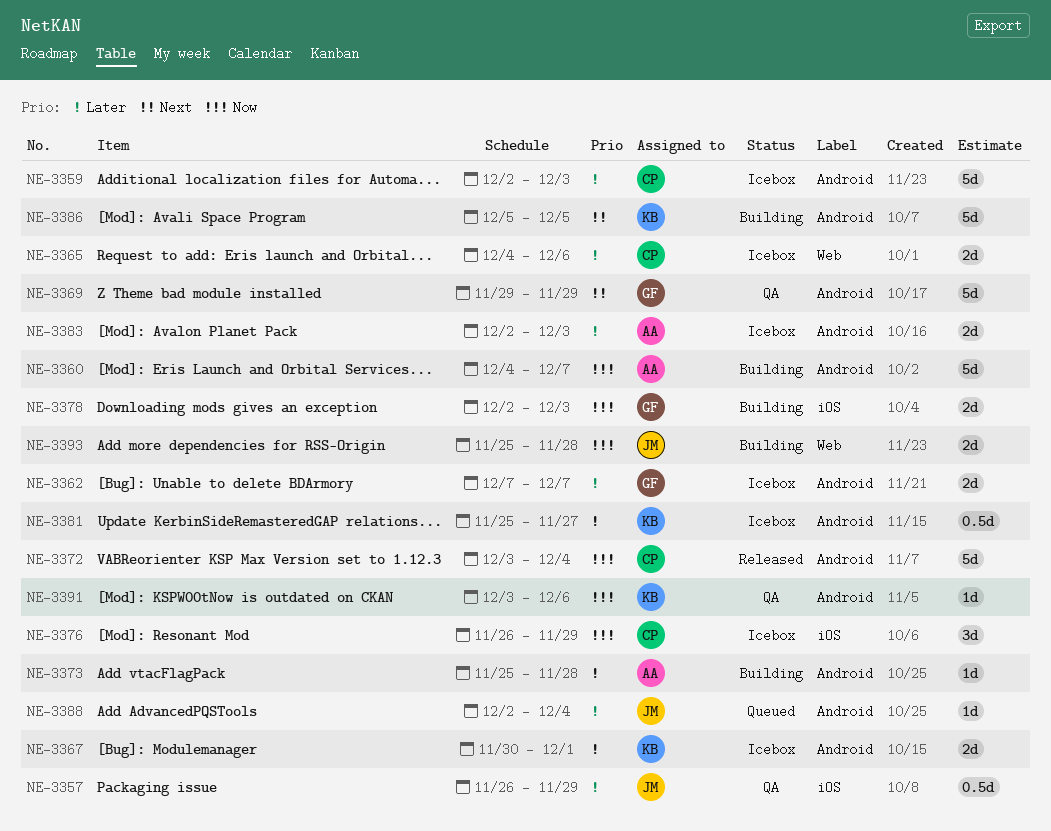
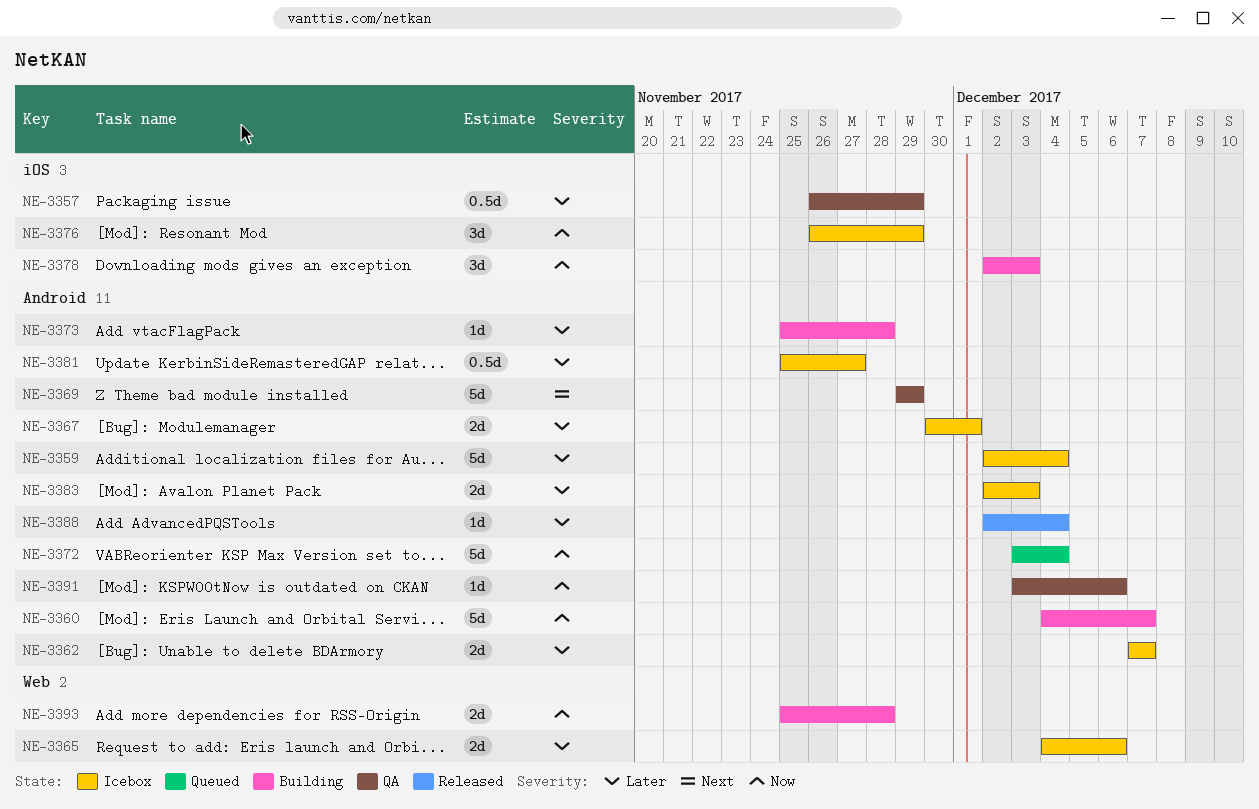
NE-3359, due: Dec 3 -> Dec 4
NE-3372, status: Released -> Queued
NE-3378, estimate: 2d -> 3d
NE-3386: present -> none
NE-3388, status: Queued -> Released

